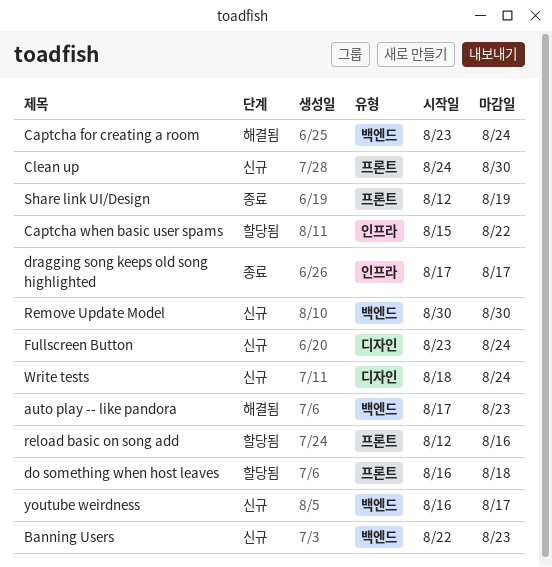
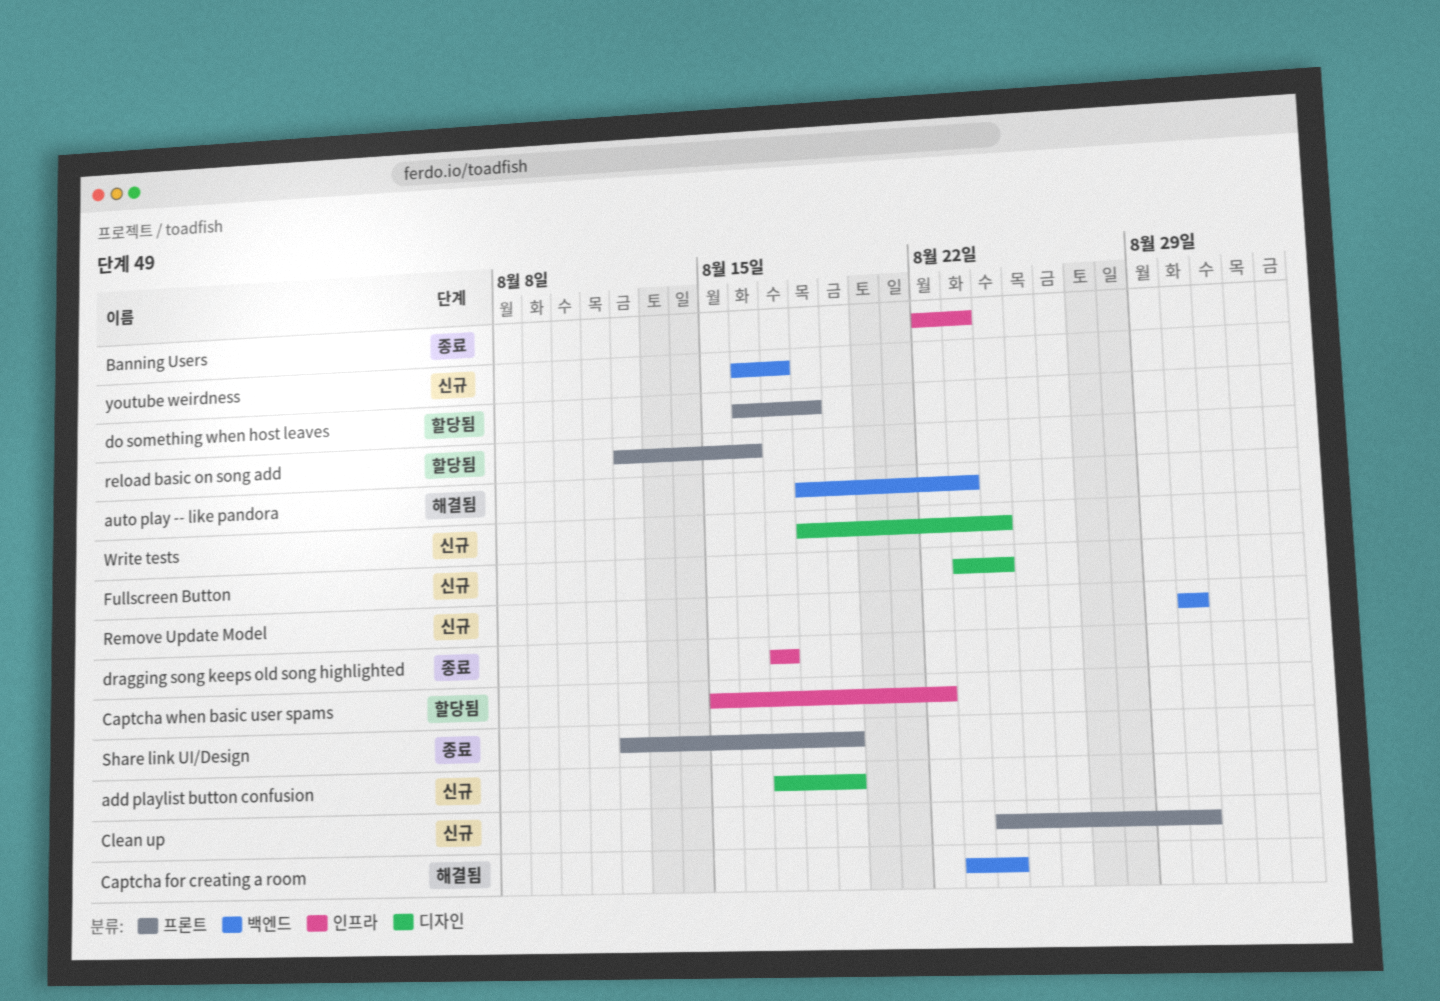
add playlist button confusion: none -> present
auto play -- like pandora, start: Aug 17 -> Aug 18
Banning Users, status: 신규 -> 종료
Banning Users, label: 백엔드 -> 인프라

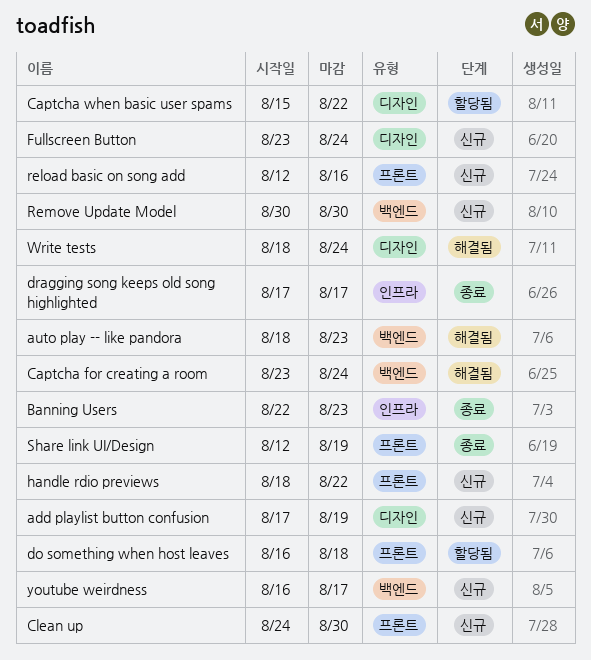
Captcha when basic user spams, label: 인프라 -> 디자인
handle rdio previews: none -> present
reload basic on song add, status: 할당됨 -> 신규
Write tests, status: 신규 -> 해결됨

